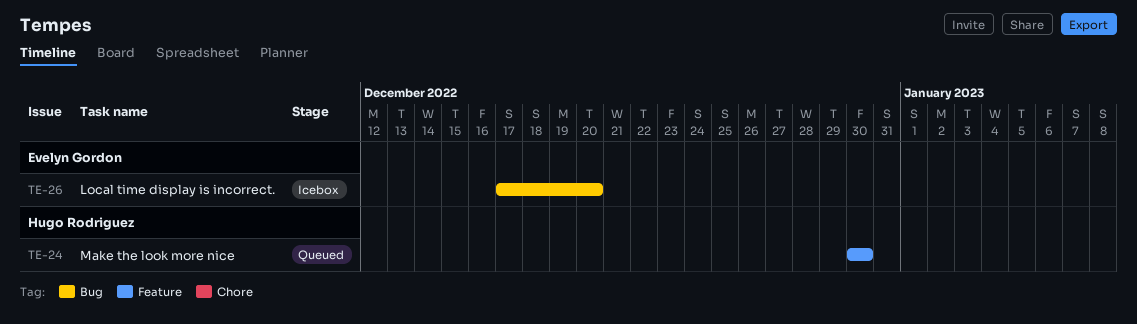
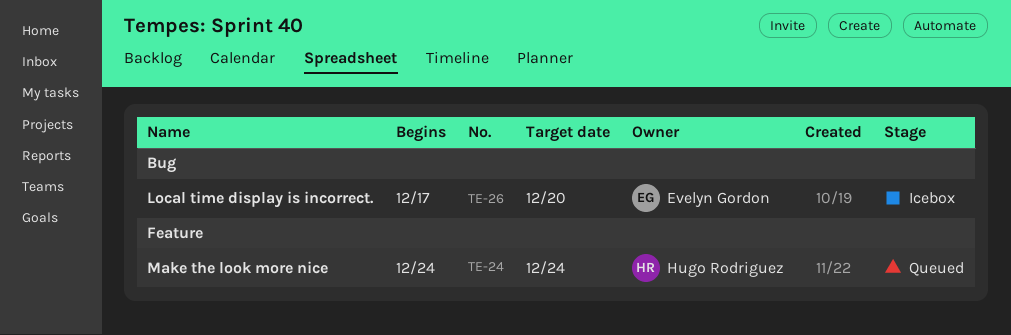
TE-24, start: Dec 30 -> Dec 24
TE-24, due: Dec 30 -> Dec 24

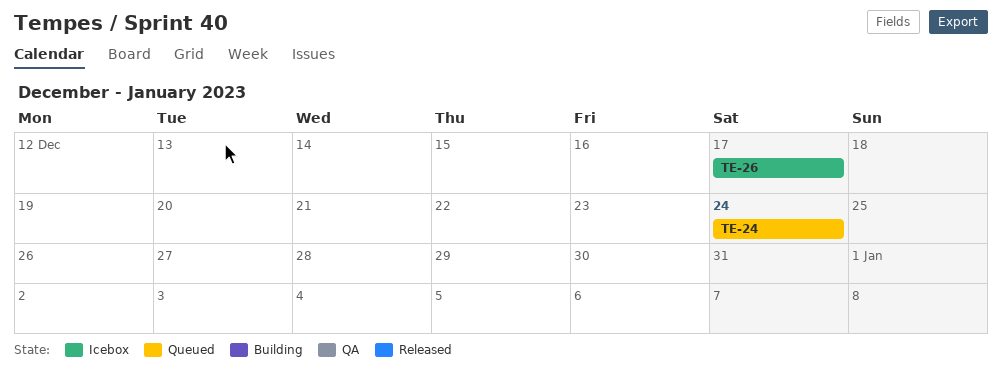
TE-26, due: Dec 20 -> Dec 17

